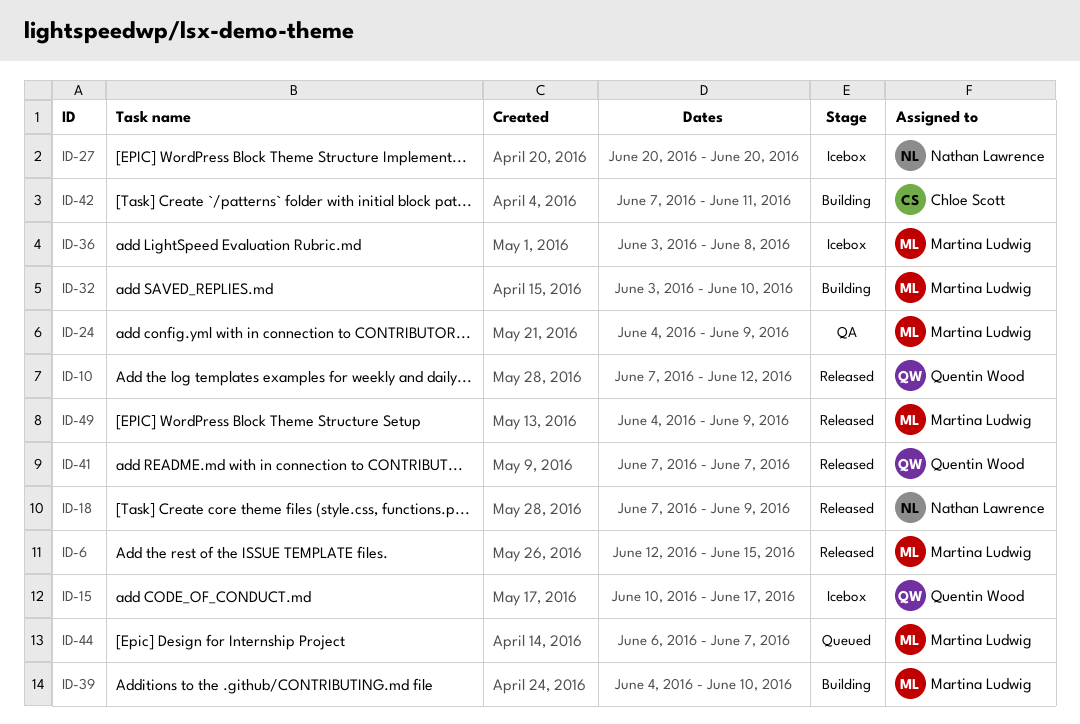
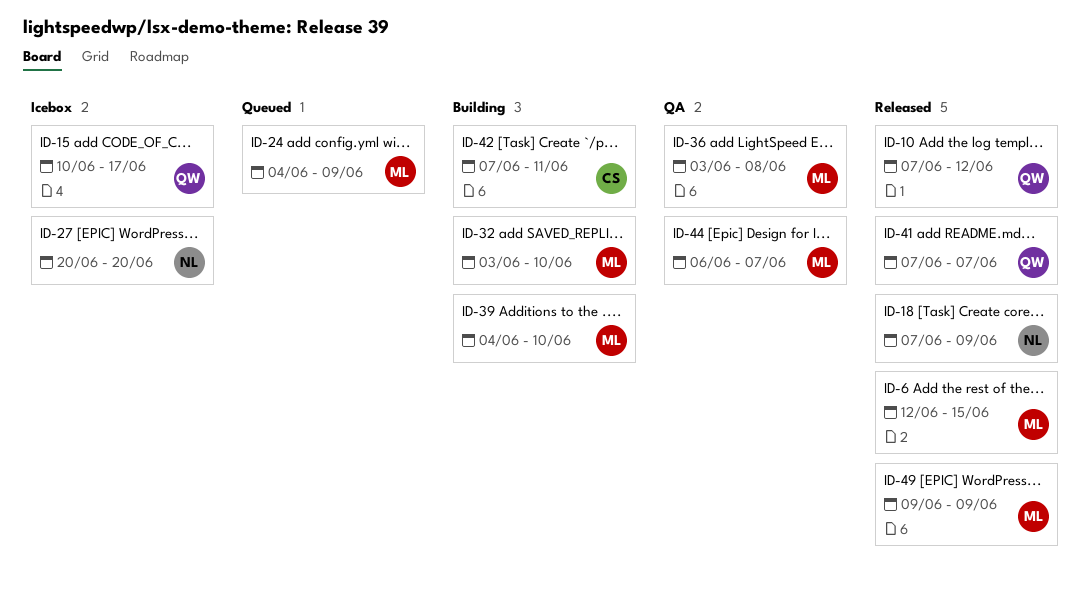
ID-24, status: QA -> Queued
ID-36, status: Icebox -> QA
ID-44, status: Queued -> QA
ID-49, start: Jun 4 -> Jun 9

